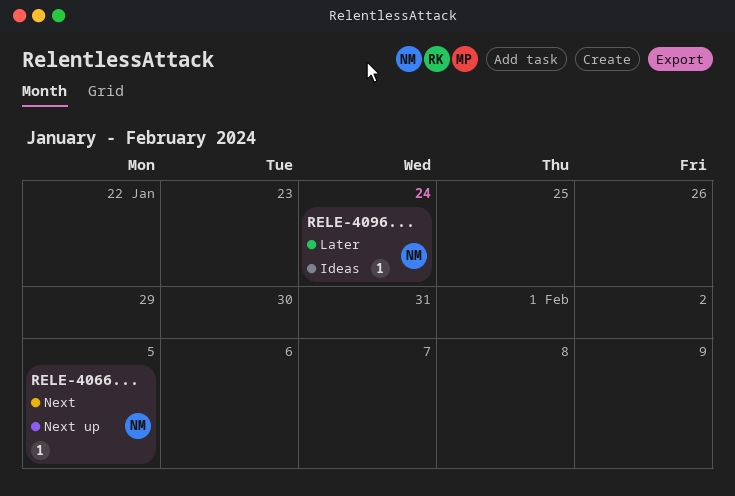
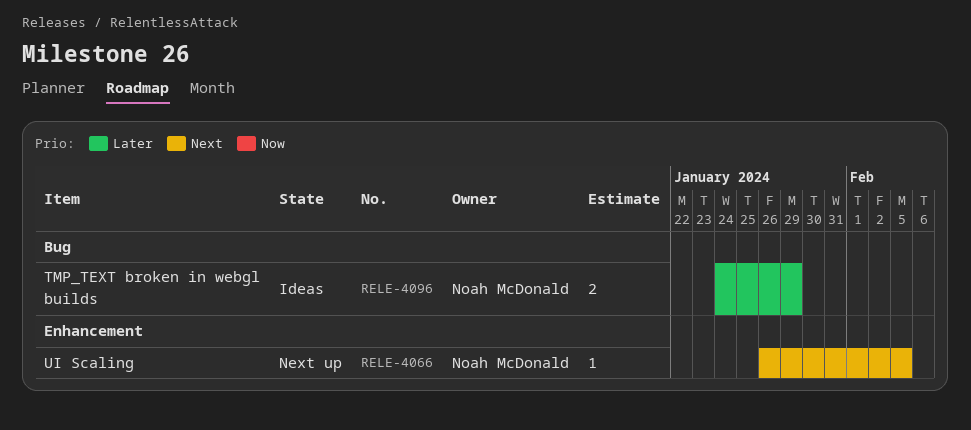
RELE-4096, estimate: 1 -> 2
RELE-4096, due: Jan 24 -> Jan 29

